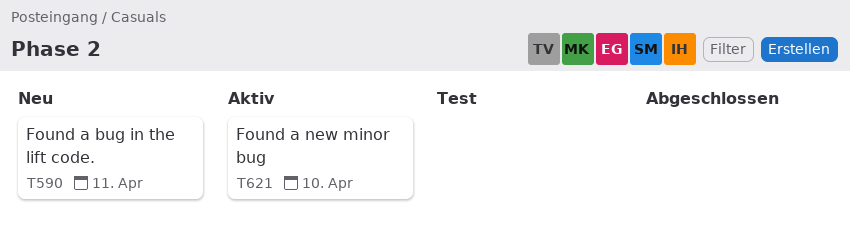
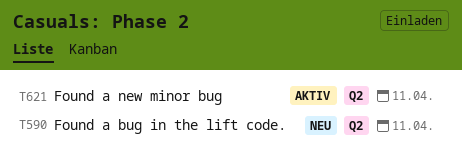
T621, due: Apr 10 -> Apr 11

